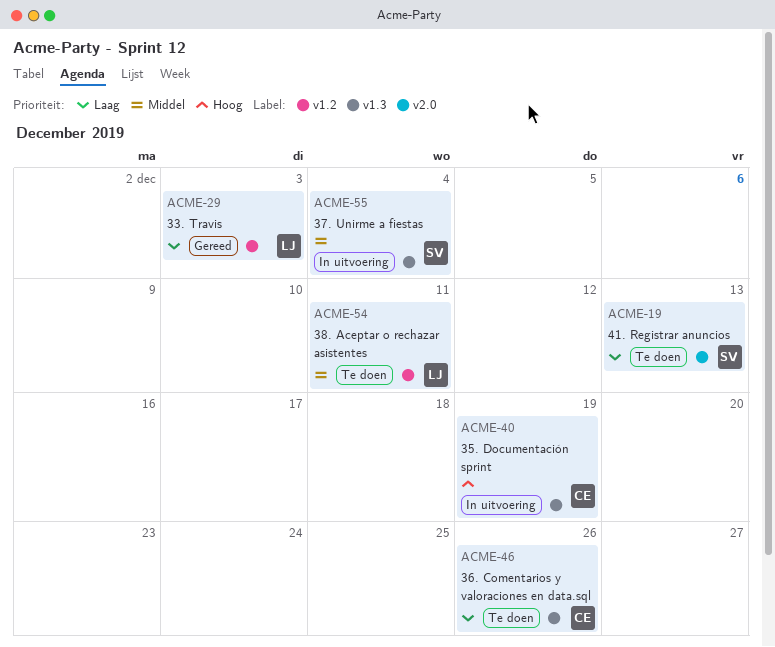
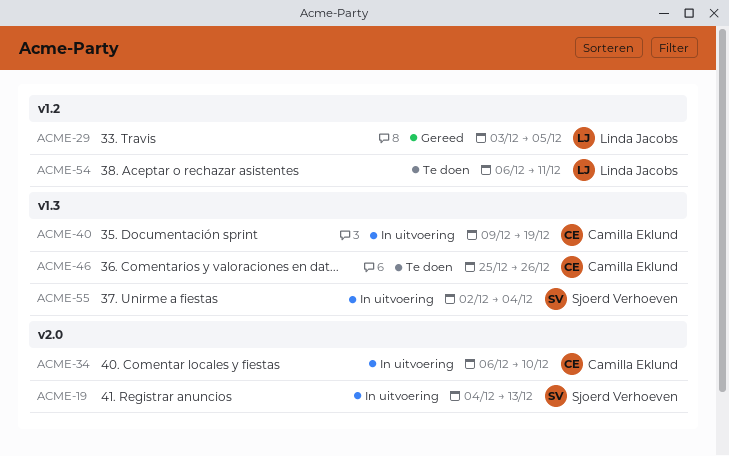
ACME-19, status: Te doen -> In uitvoering
ACME-29, due: Dec 3 -> Dec 5
ACME-34: none -> present

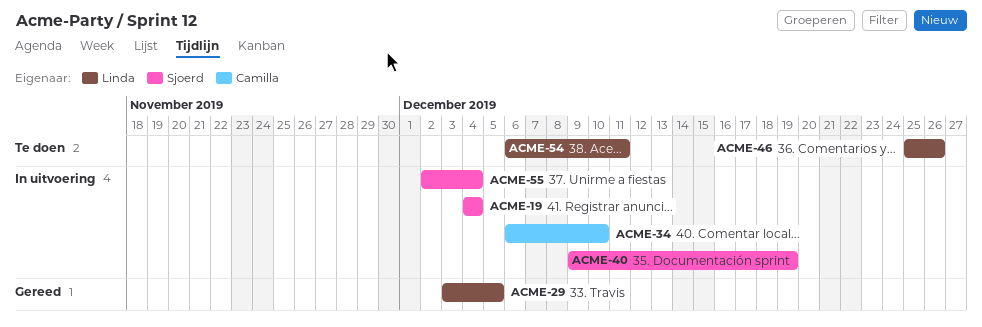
ACME-19, due: Dec 13 -> Dec 4
ACME-40, owner: Camilla Eklund -> Sjoerd Verhoeven
ACME-46, owner: Camilla Eklund -> Linda Jacobs

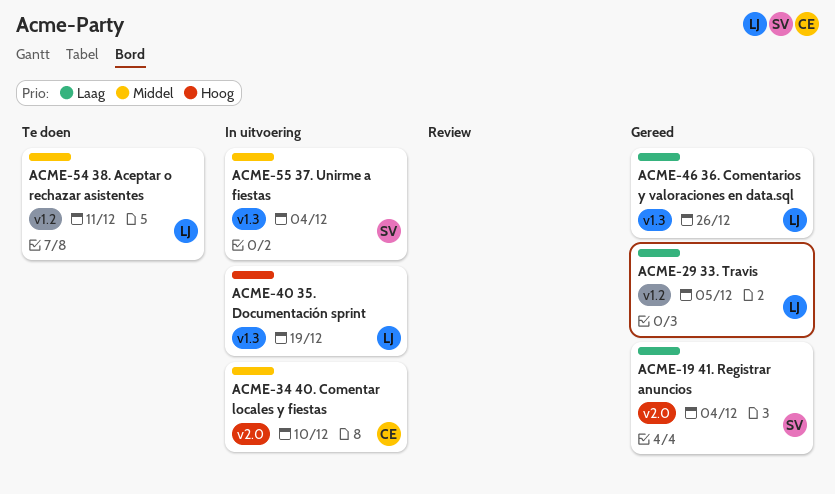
ACME-19, status: In uitvoering -> Gereed
ACME-40, owner: Sjoerd -> Linda
ACME-46, status: Te doen -> Gereed

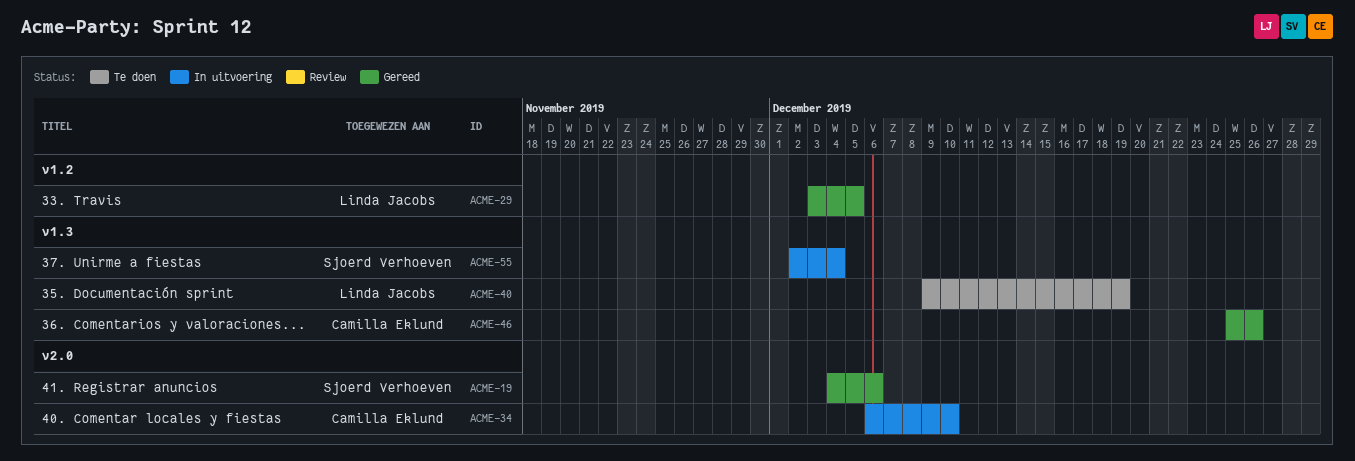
ACME-19, due: Dec 4 -> Dec 6
ACME-40, status: In uitvoering -> Te doen
ACME-46, owner: Linda Jacobs -> Camilla Eklund
ACME-54: present -> none

